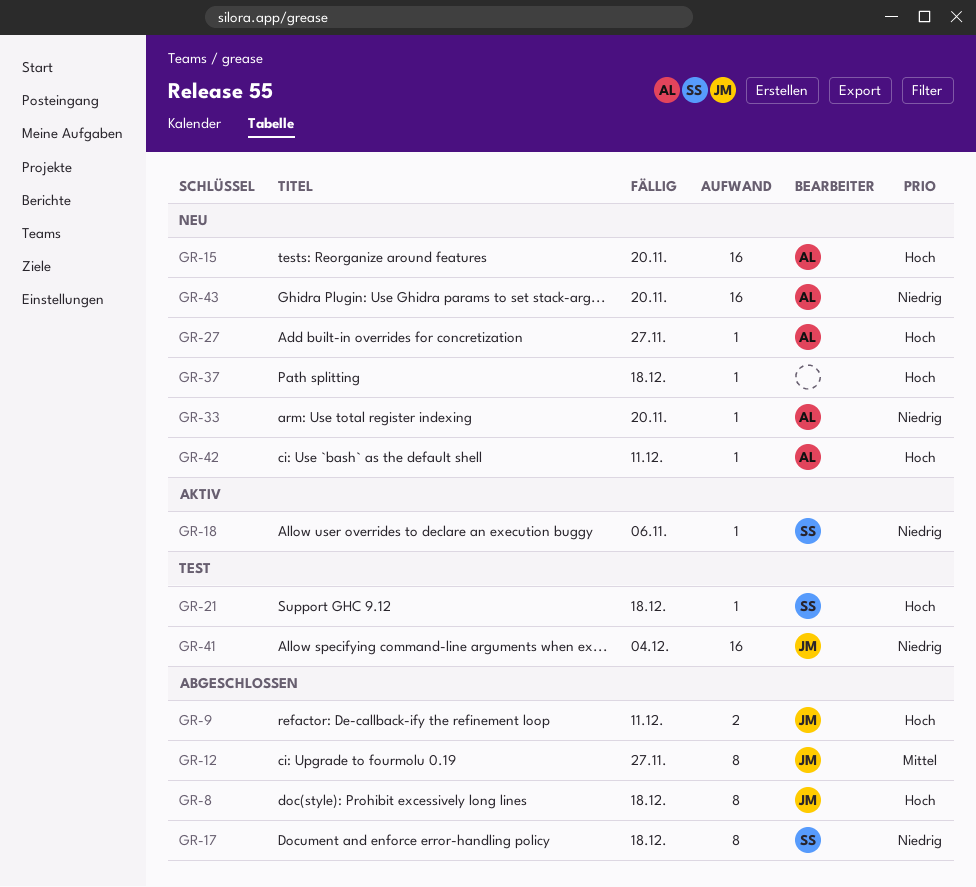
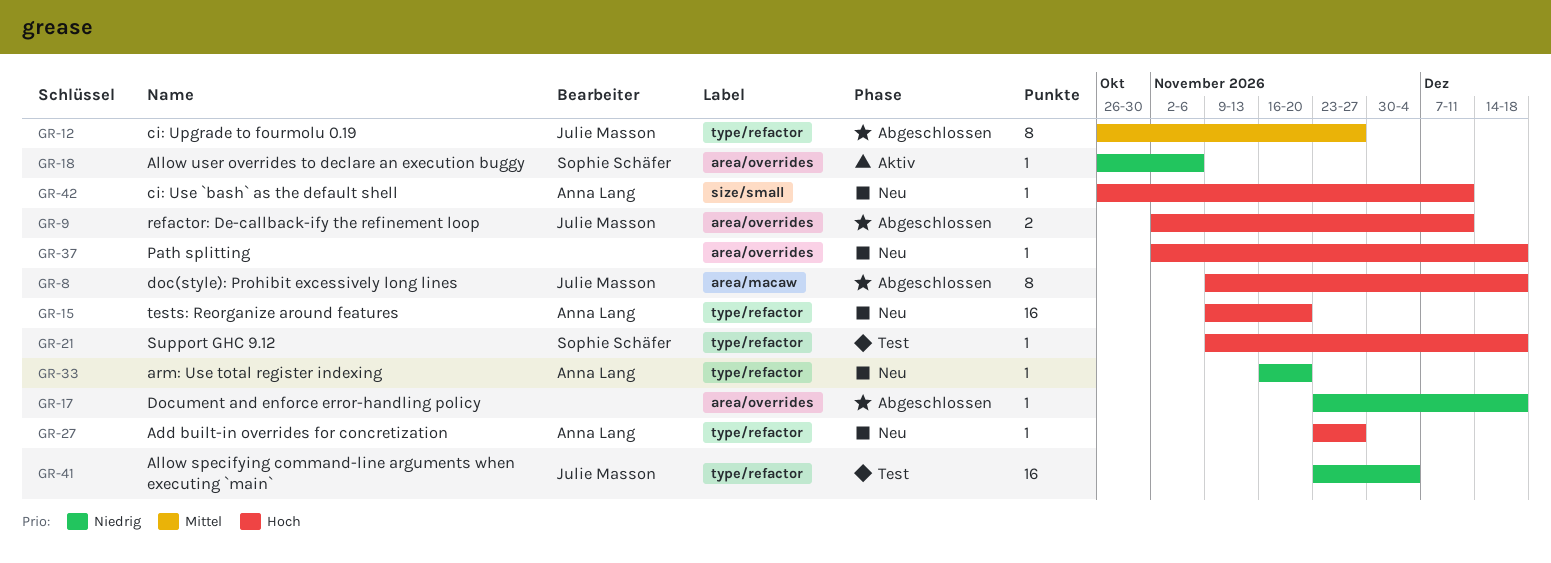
GR-17, owner: Sophie Schäfer -> none
GR-17, estimate: 8 -> 1
GR-43: present -> none

